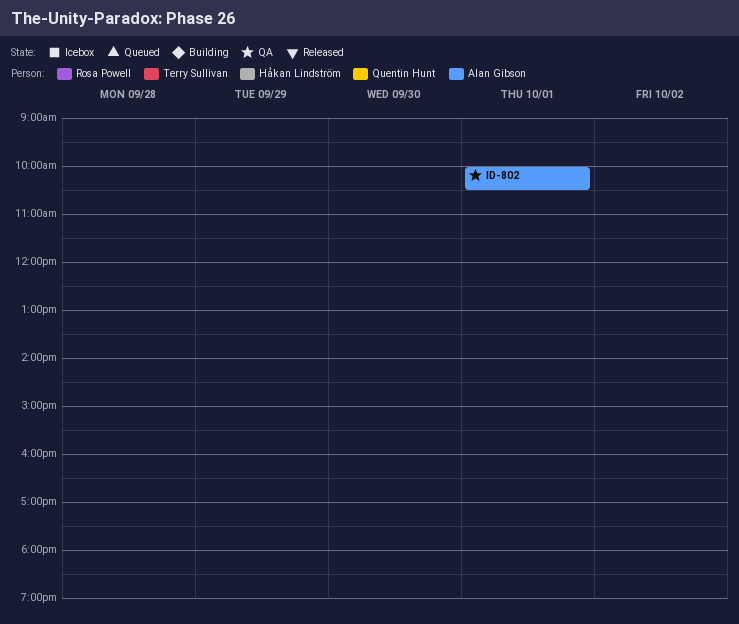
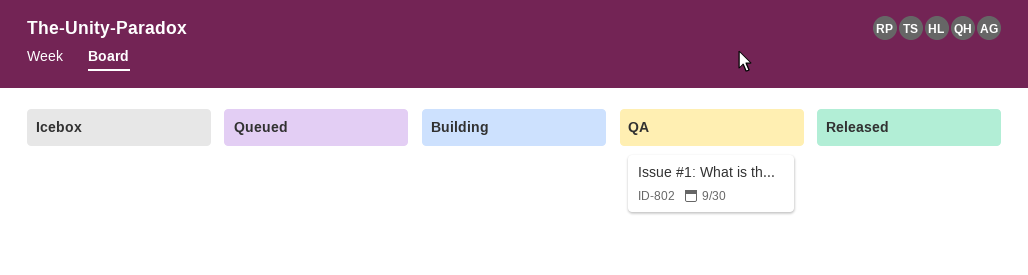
ID-802, day: Oct 1 -> Sep 30

